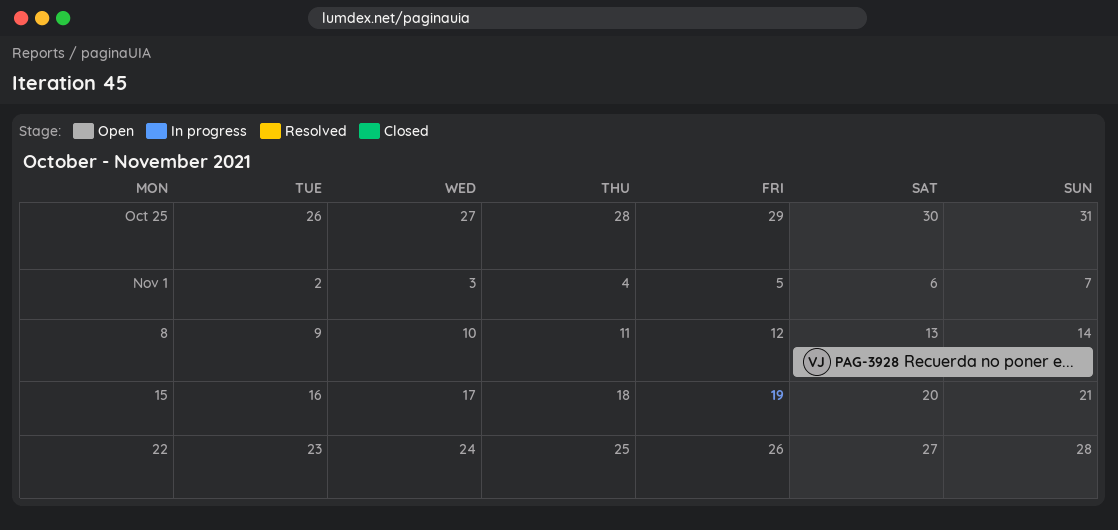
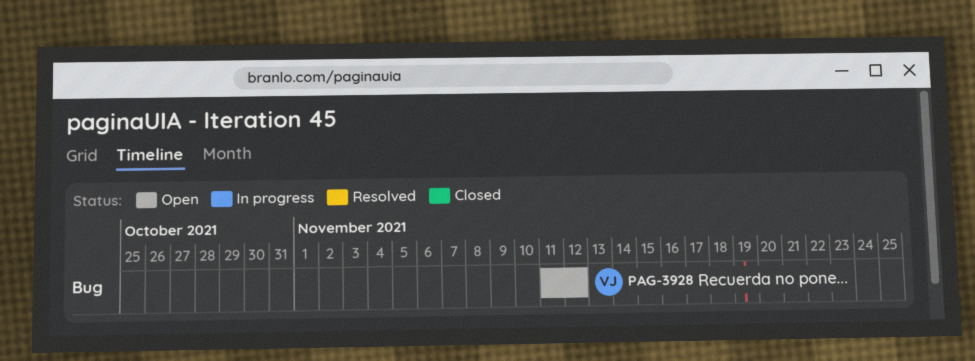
PAG-3928, start: Nov 13 -> Nov 11
PAG-3928, due: Nov 14 -> Nov 12

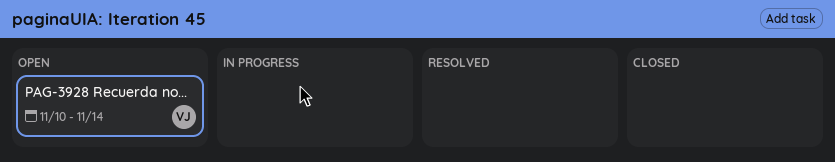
PAG-3928, start: Nov 11 -> Nov 10
PAG-3928, due: Nov 12 -> Nov 14

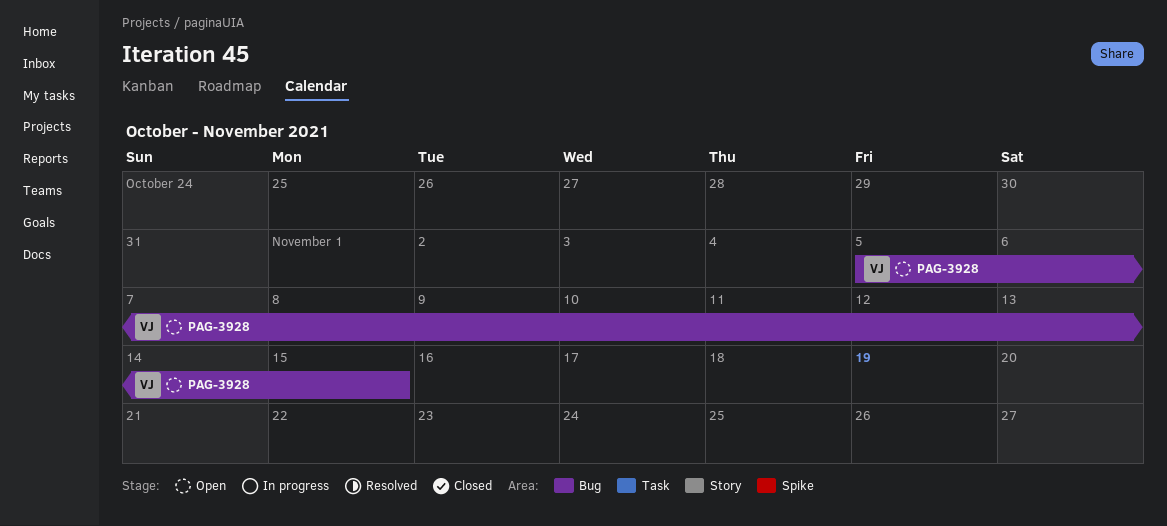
PAG-3928, start: Nov 10 -> Nov 5
PAG-3928, due: Nov 14 -> Nov 15

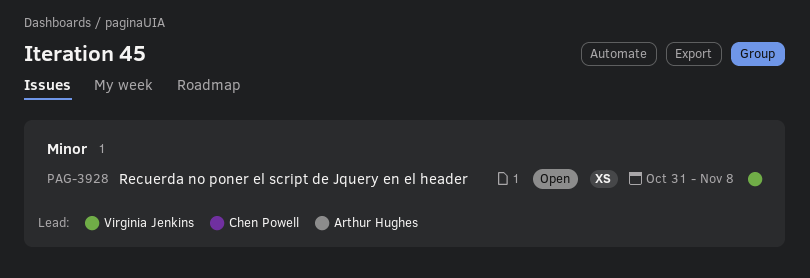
PAG-3928, start: Nov 5 -> Oct 31
PAG-3928, due: Nov 15 -> Nov 8

